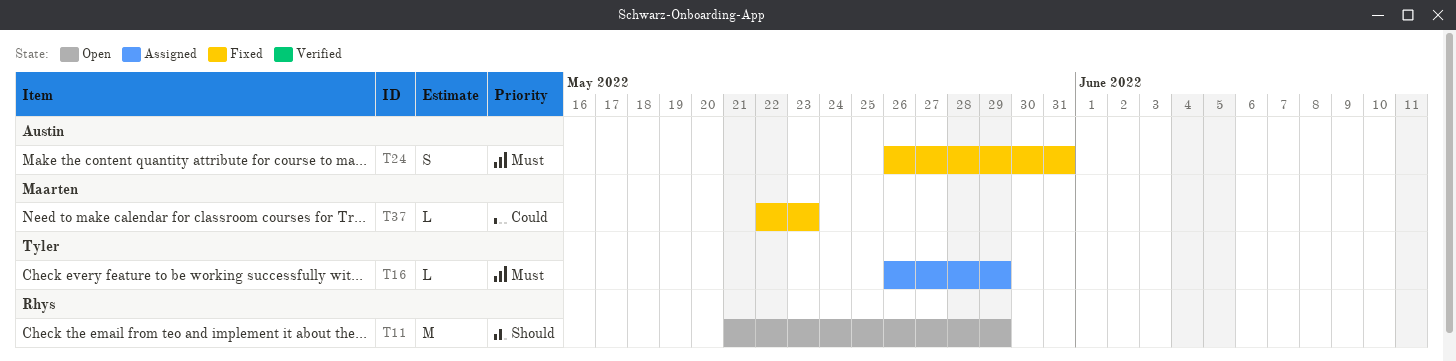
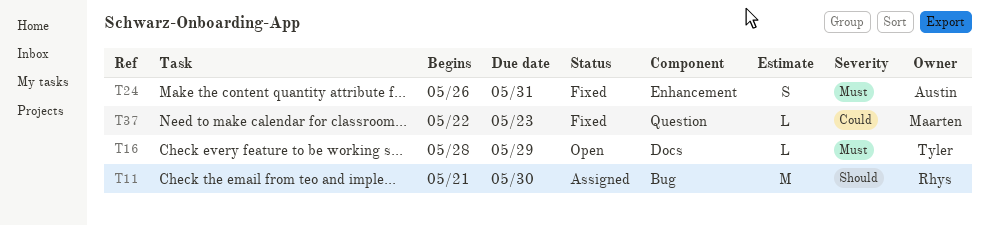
T11, status: Open -> Assigned
T11, due: May 29 -> May 30
T16, status: Assigned -> Open
T16, start: May 26 -> May 28

